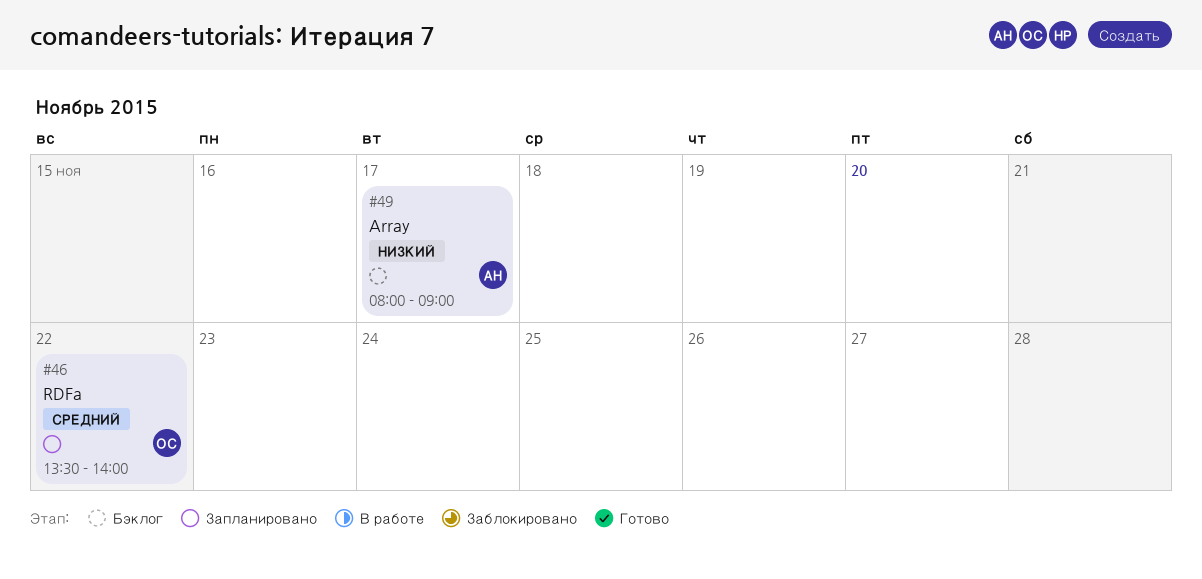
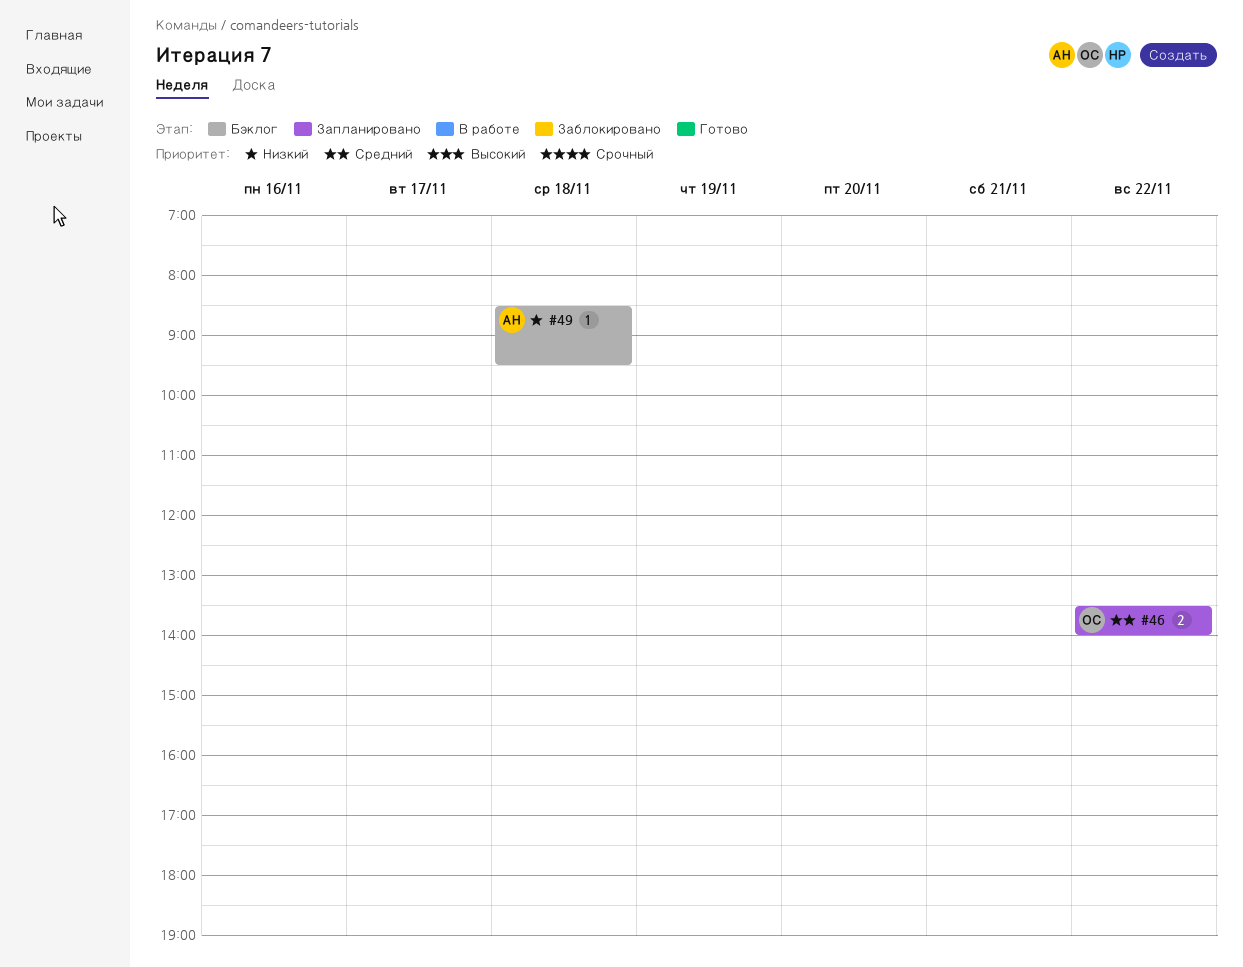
#49, day: Nov 17 -> Nov 18
#49, begins: 08:00 -> 08:30
#49, ends: 09:00 -> 09:30

